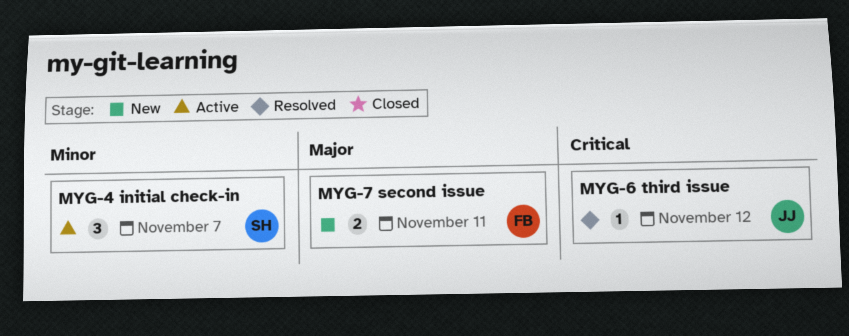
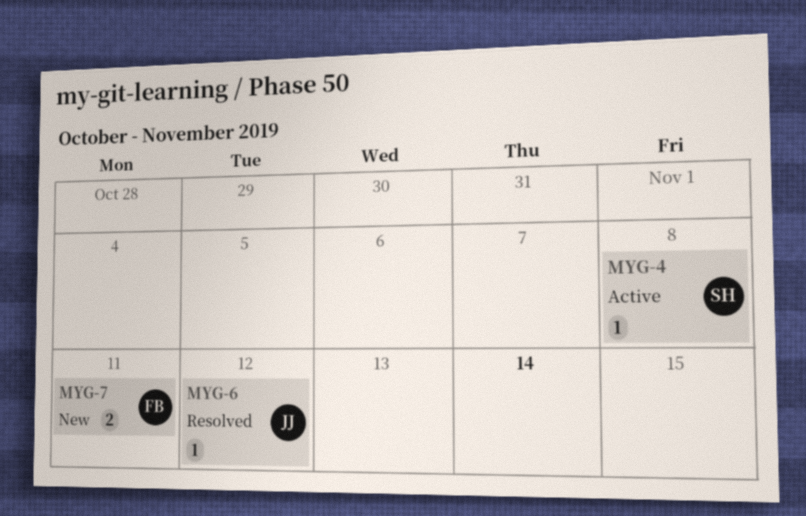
MYG-4, estimate: 3 -> 1
MYG-4, due: Nov 7 -> Nov 8

